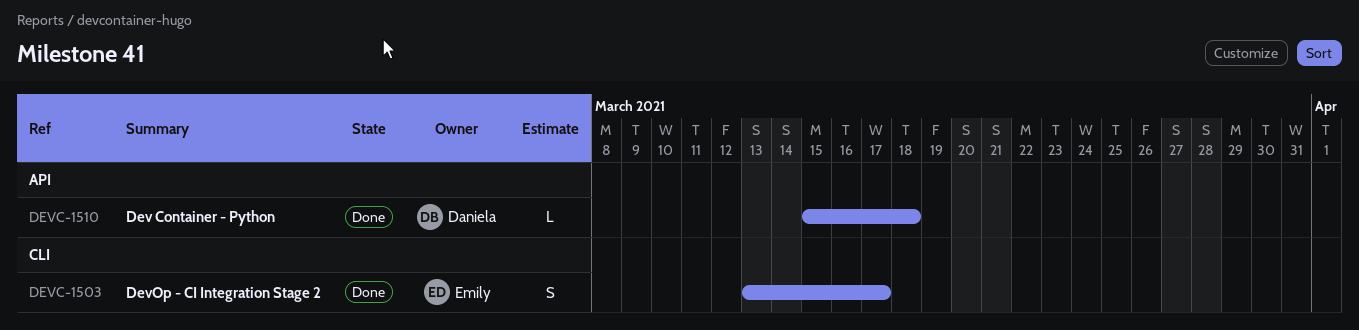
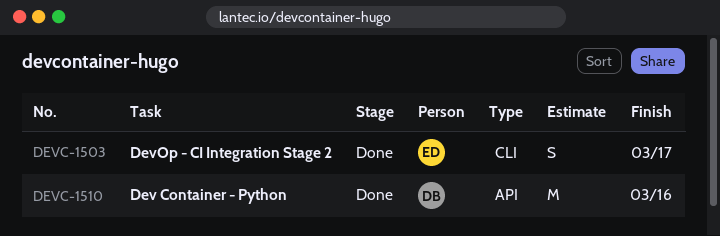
DEVC-1510, estimate: L -> M
DEVC-1510, due: Mar 18 -> Mar 16

